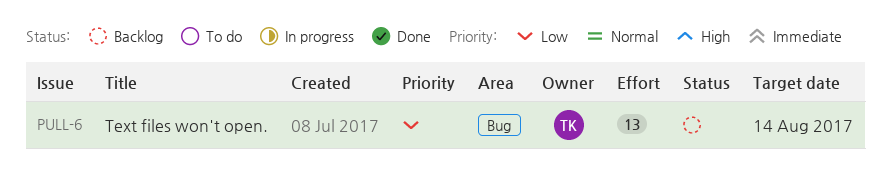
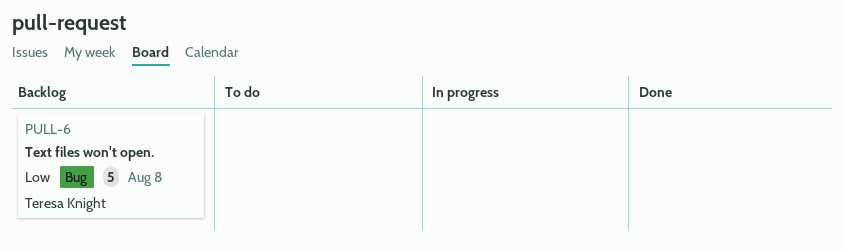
PULL-6, estimate: 13 -> 5
PULL-6, due: Aug 14 -> Aug 8

